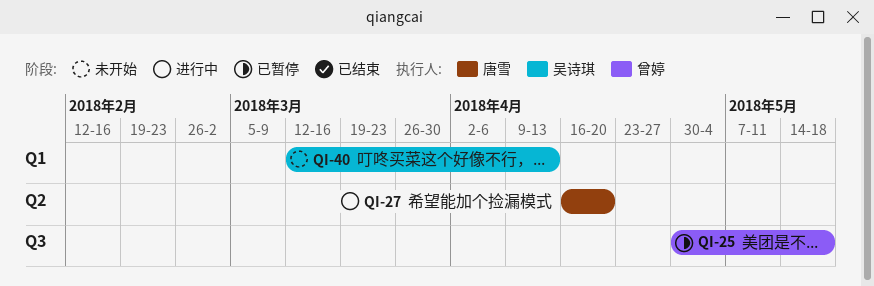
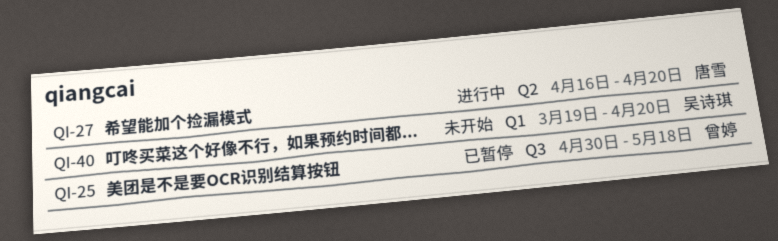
QI-40, start: Mar 12 -> Mar 19
QI-40, due: Apr 13 -> Apr 20

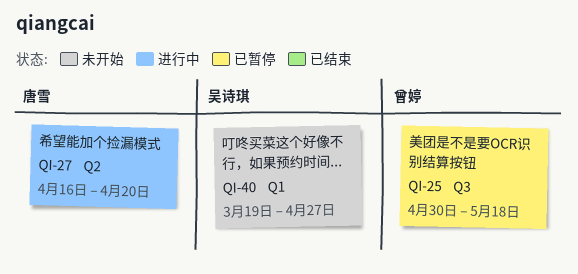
QI-40, due: Apr 20 -> Apr 27

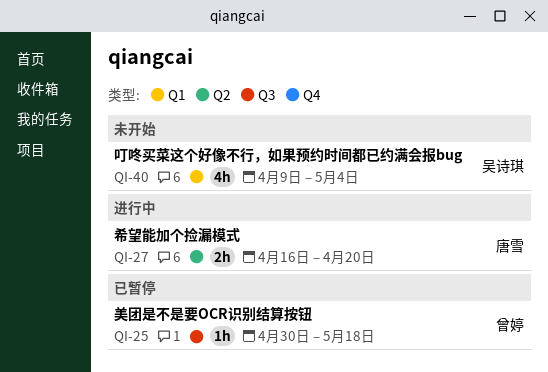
QI-40, start: Mar 19 -> Apr 9
QI-40, due: Apr 27 -> May 4

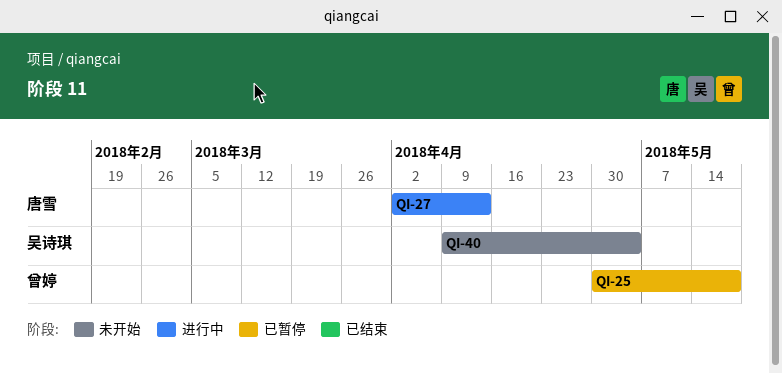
QI-27, start: Apr 16 -> Apr 2
QI-27, due: Apr 20 -> Apr 13

